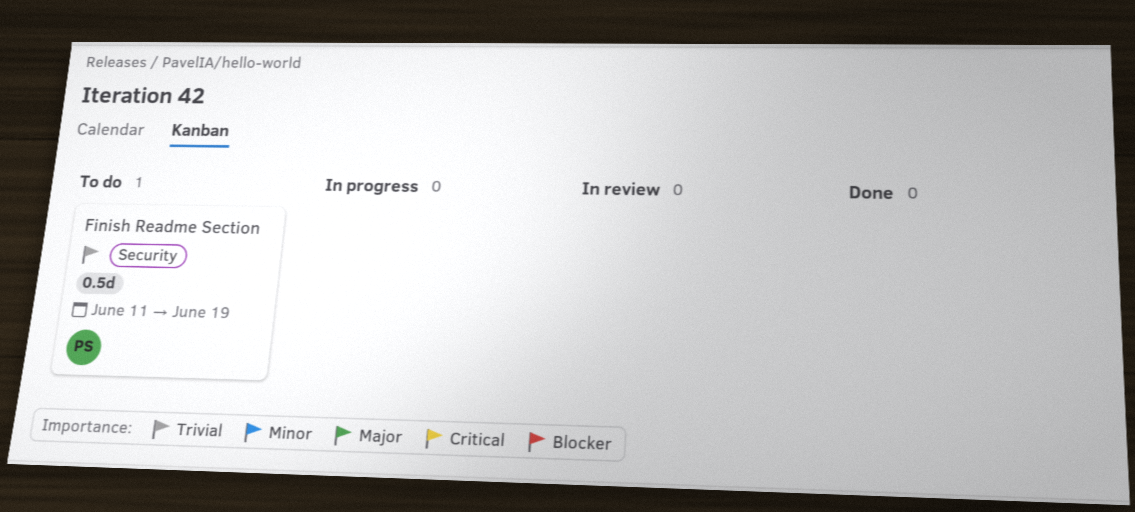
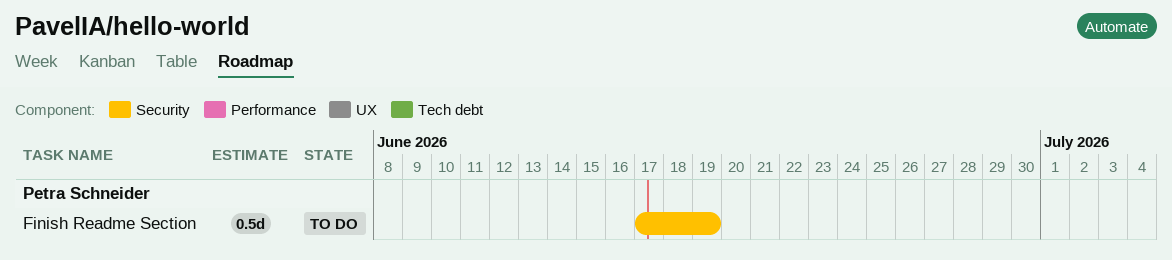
Finish Readme Section, start: Jun 11 -> Jun 17

